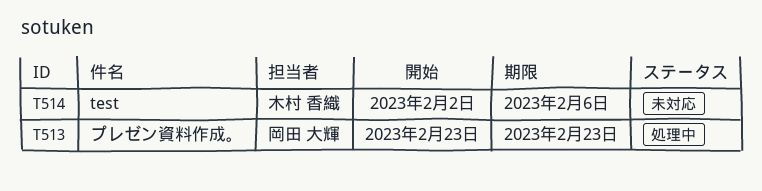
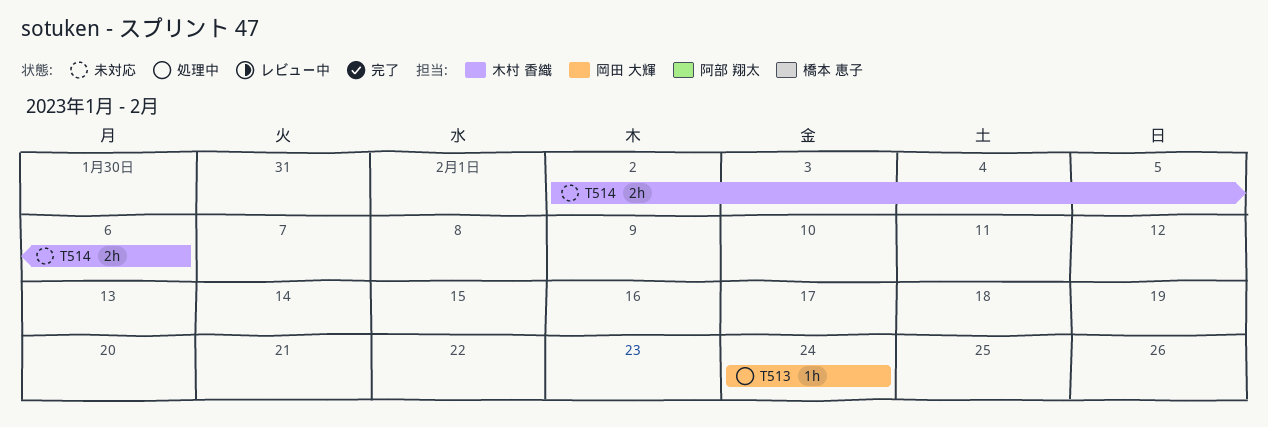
T513, start: Feb 23 -> Feb 24
T513, due: Feb 23 -> Feb 24

